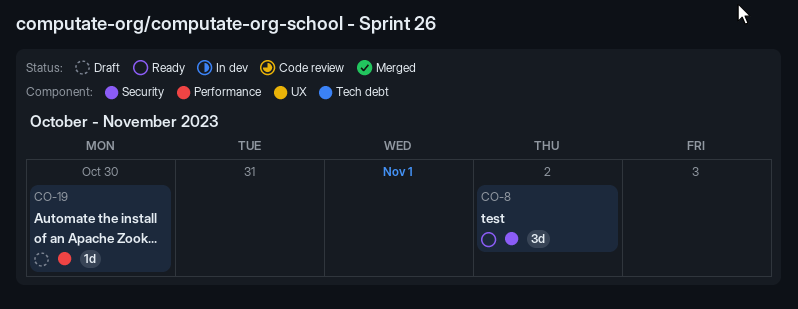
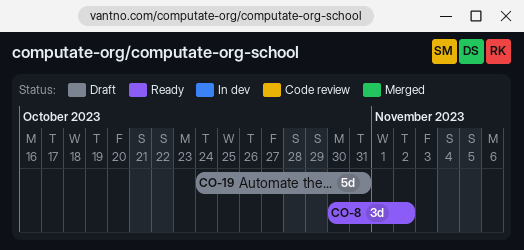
CO-19, estimate: 1d -> 5d
CO-19, due: Oct 30 -> Oct 31

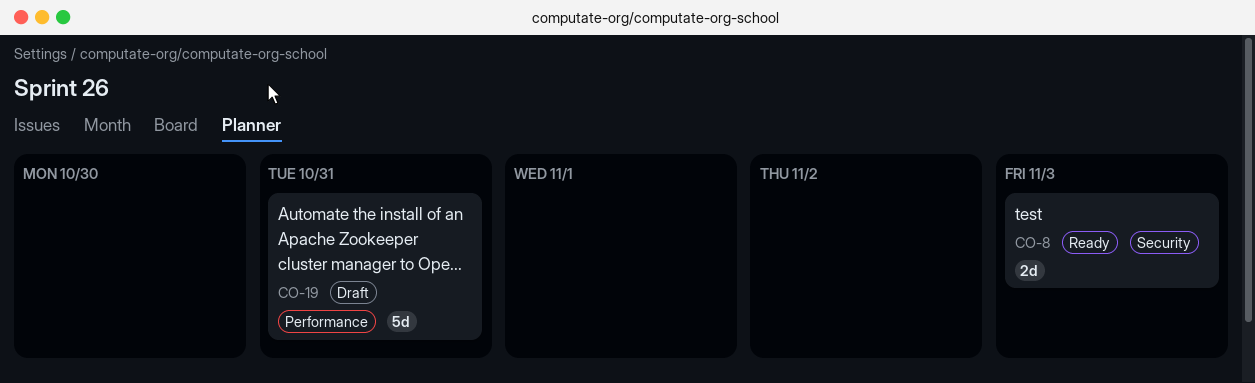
CO-8, estimate: 3d -> 2d
CO-8, due: Nov 2 -> Nov 3

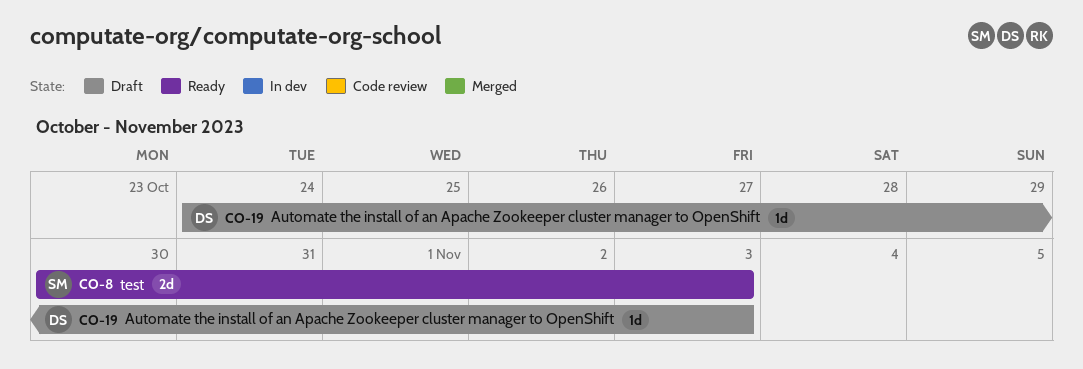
CO-19, estimate: 5d -> 1d
CO-19, due: Oct 31 -> Nov 3

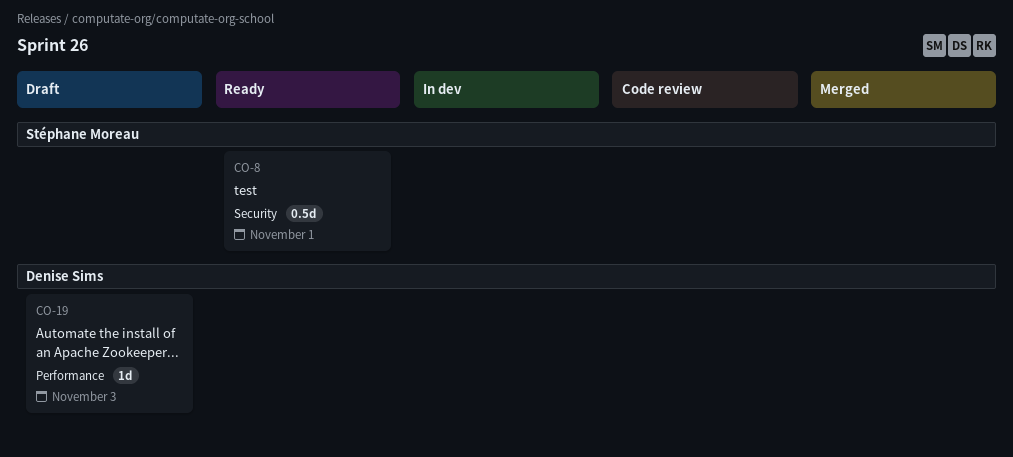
CO-8, estimate: 2d -> 0.5d
CO-8, due: Nov 3 -> Nov 1

